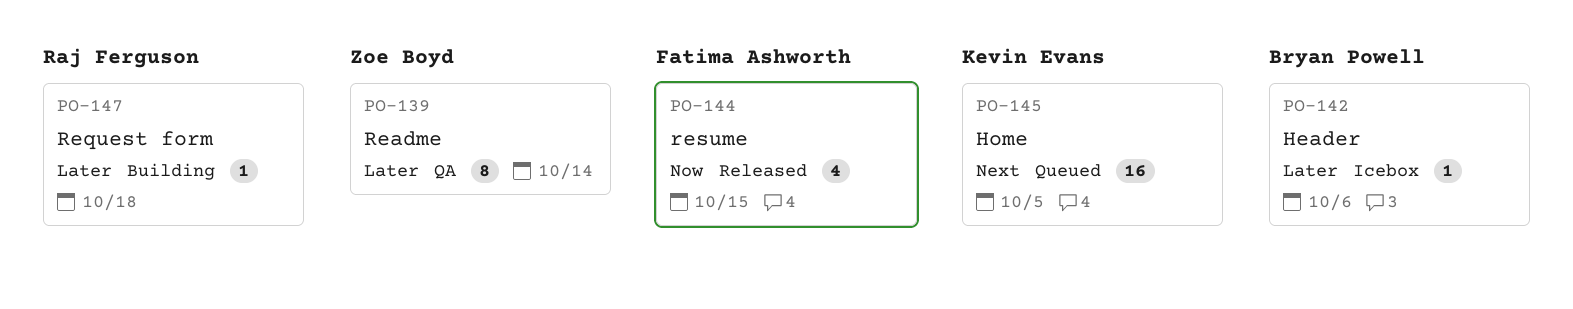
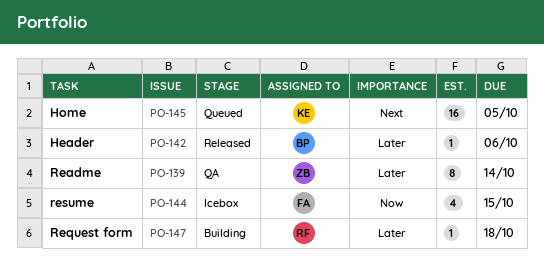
PO-142, status: Icebox -> Released
PO-144, status: Released -> Icebox

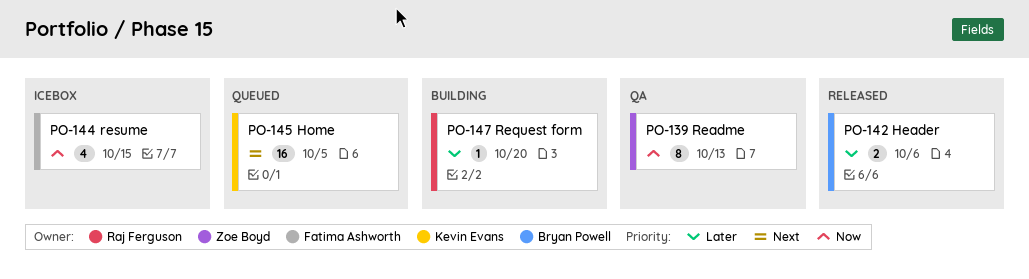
PO-139, priority: Later -> Now
PO-139, due: Oct 14 -> Oct 13
PO-142, estimate: 1 -> 2
PO-147, due: Oct 18 -> Oct 20

